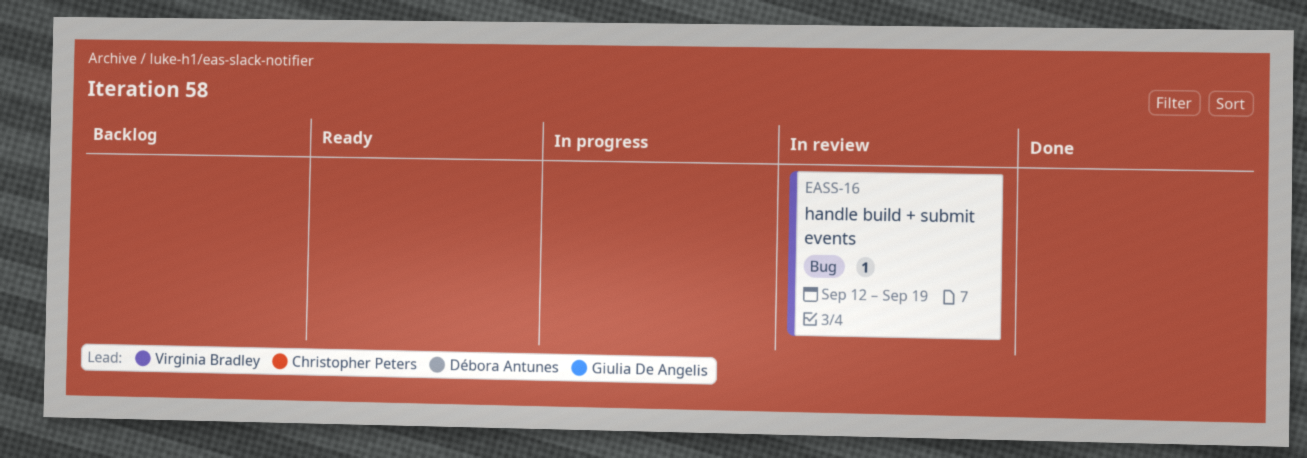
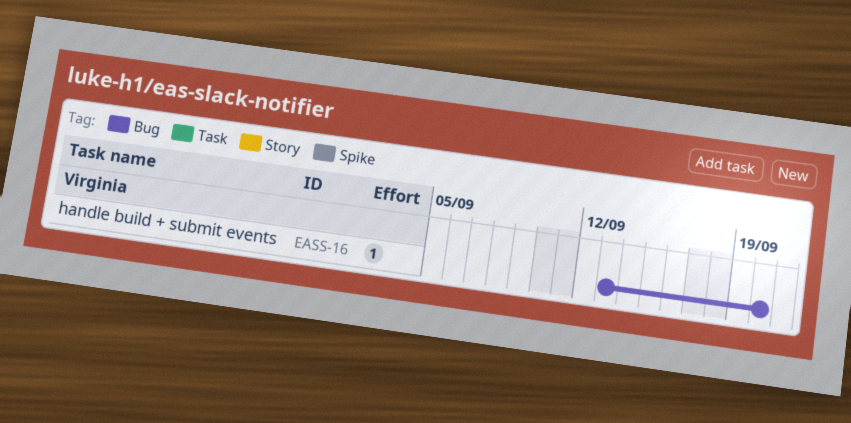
EASS-16, start: Sep 12 -> Sep 13
EASS-16, due: Sep 19 -> Sep 20

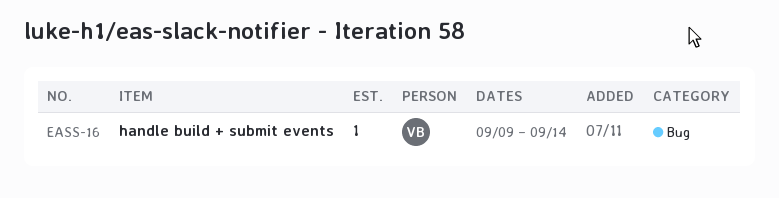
EASS-16, start: Sep 13 -> Sep 9
EASS-16, due: Sep 20 -> Sep 14

